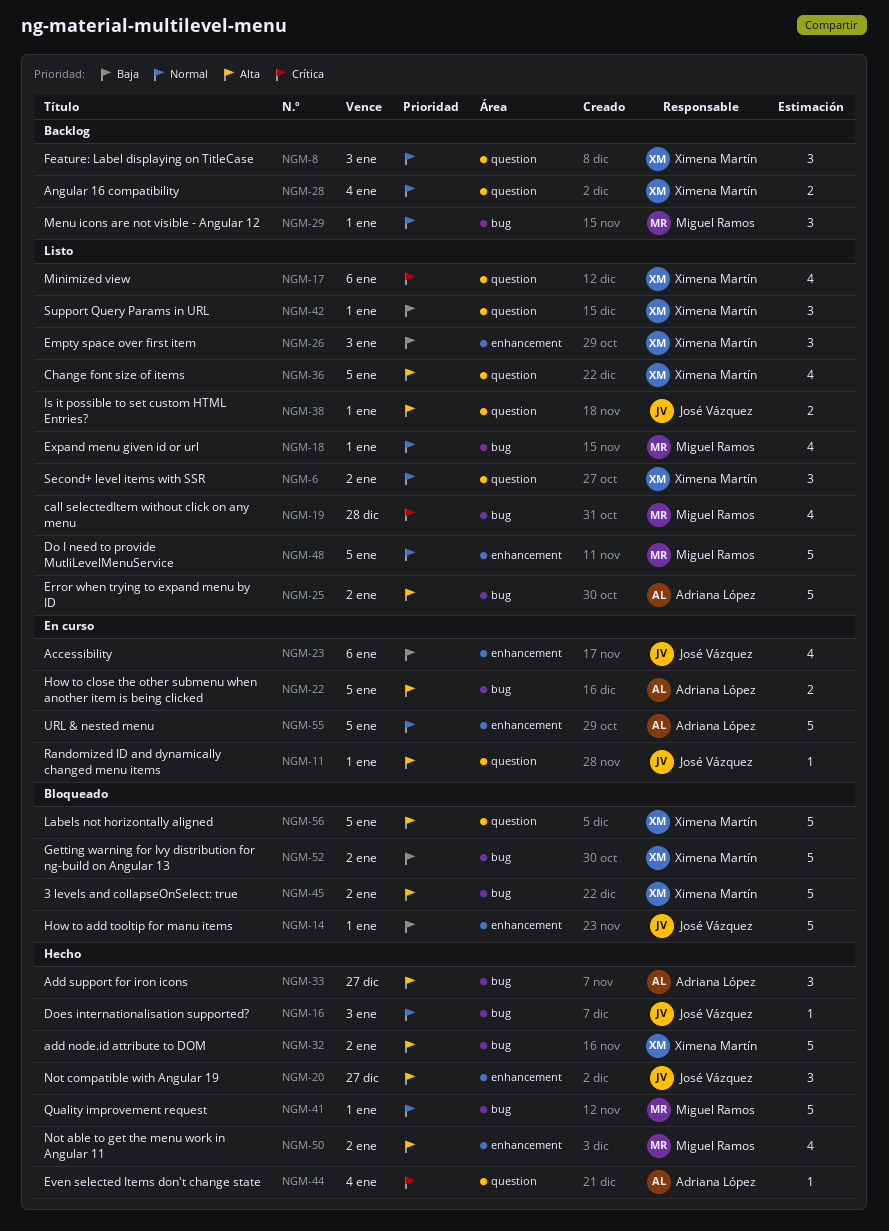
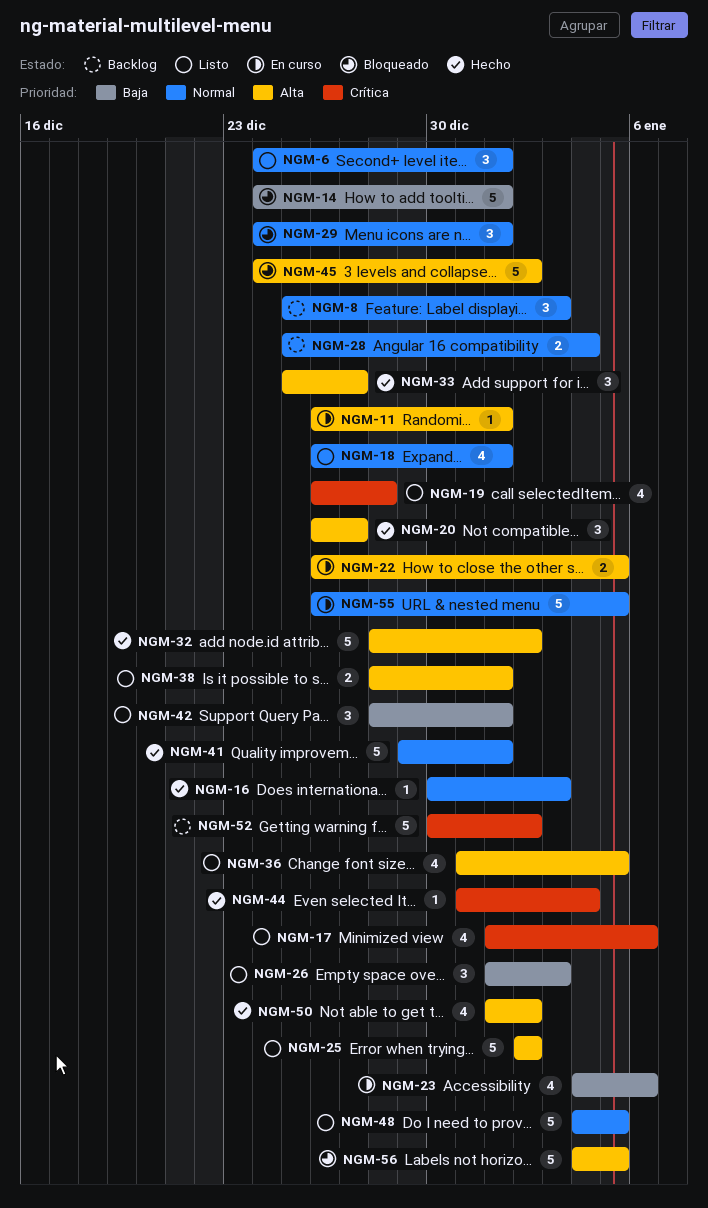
NGM-6, due: Jan 2 -> Jan 1
NGM-29, status: Backlog -> Bloqueado
NGM-52, status: Bloqueado -> Backlog
NGM-52, priority: Baja -> Crítica

